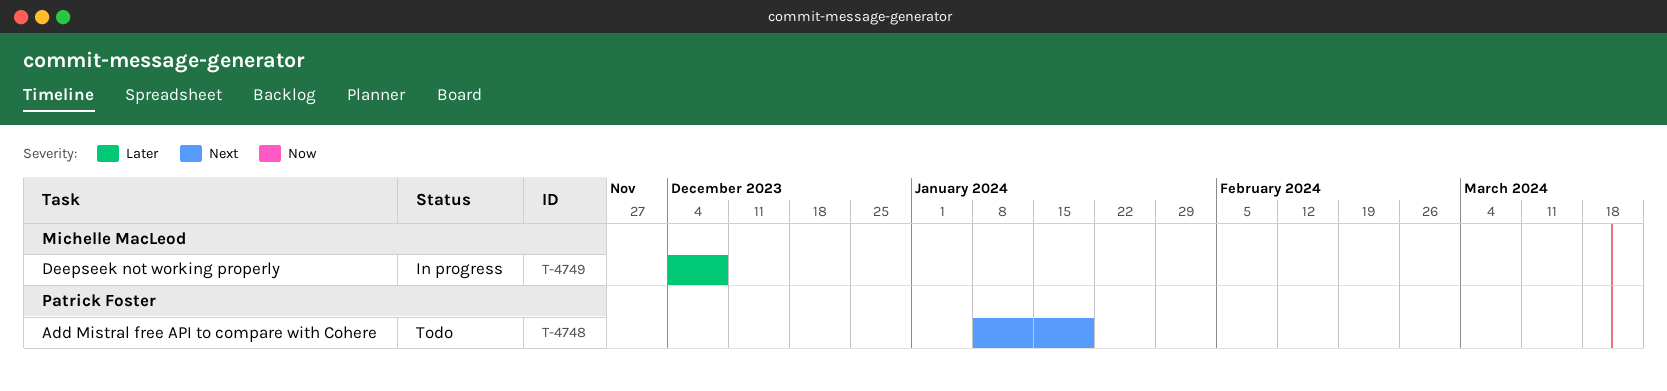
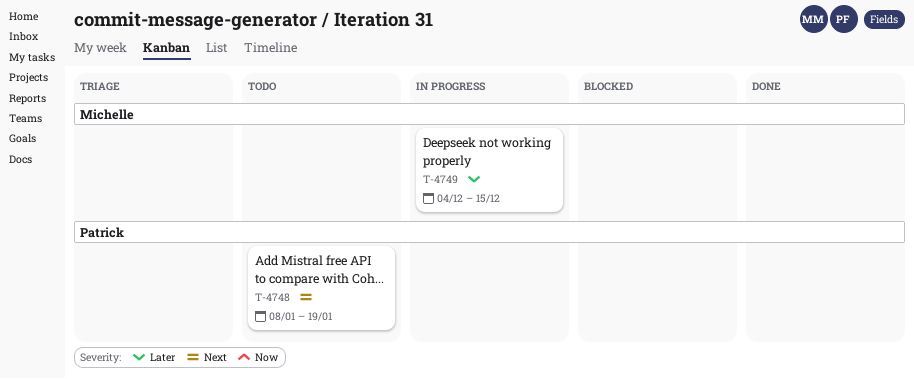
T-4749, due: Dec 8 -> Dec 15

